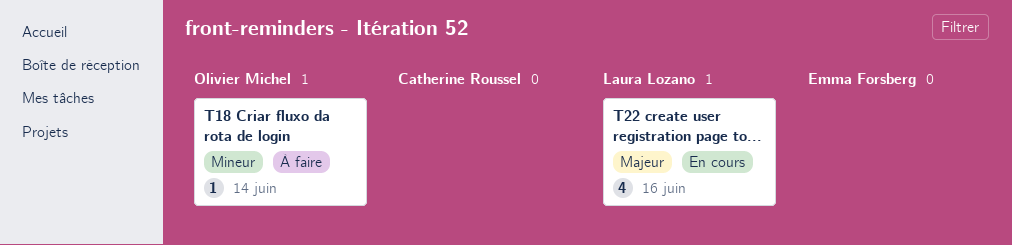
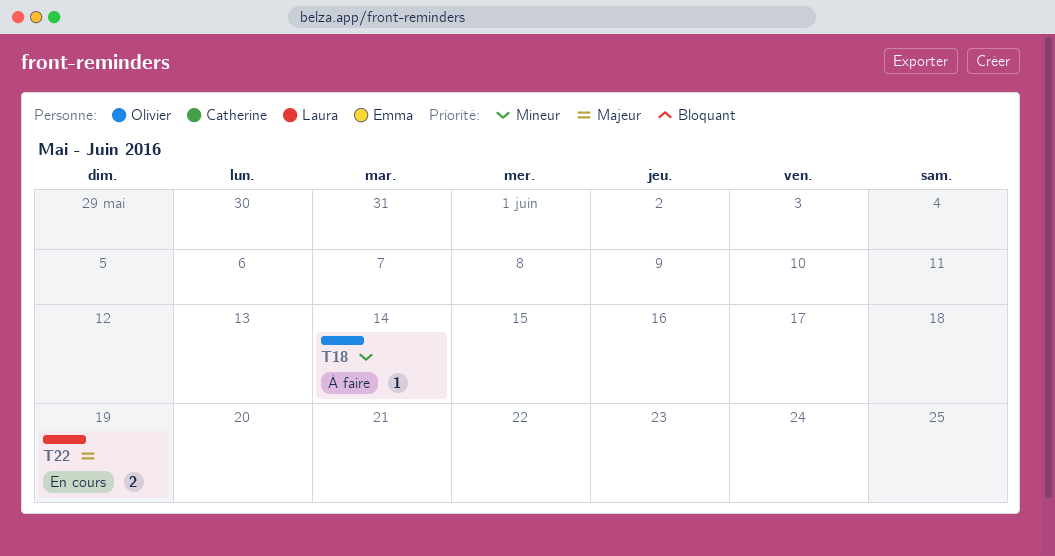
T22, estimate: 4 -> 2
T22, due: Jun 16 -> Jun 19

